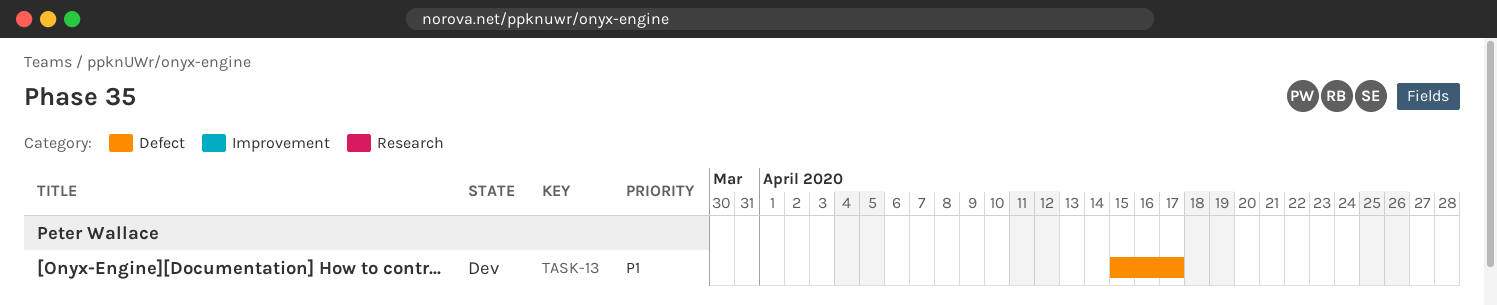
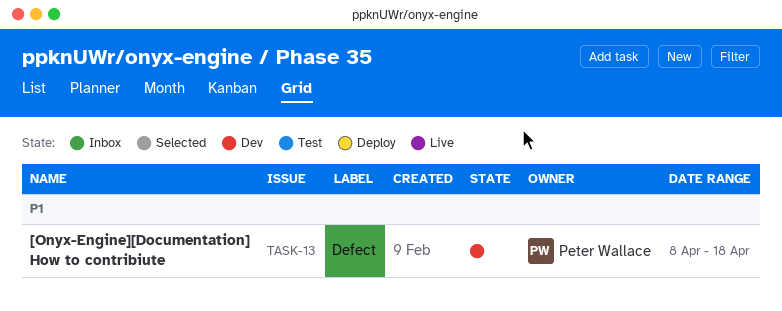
TASK-13, start: Apr 15 -> Apr 8
TASK-13, due: Apr 17 -> Apr 18

